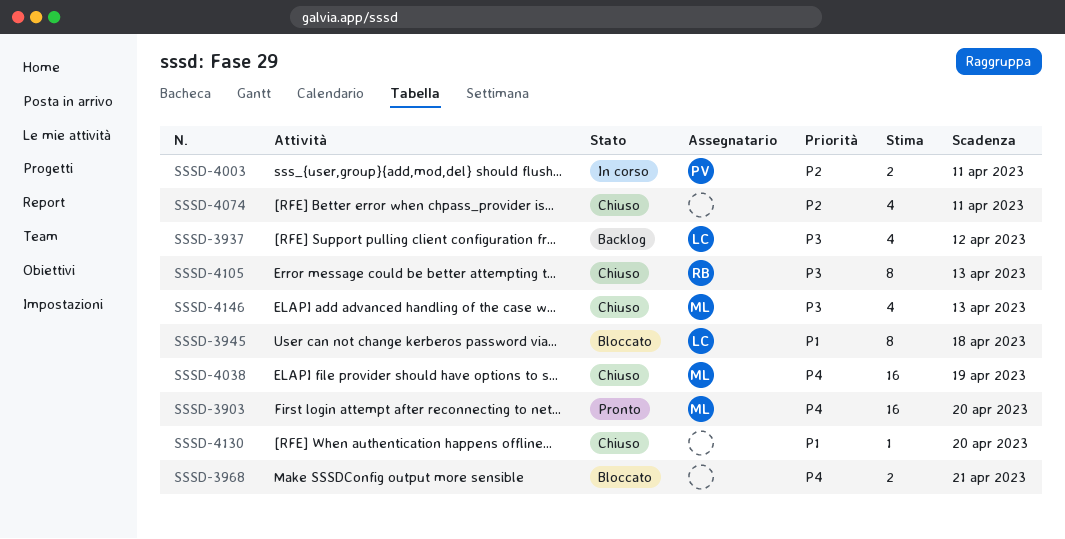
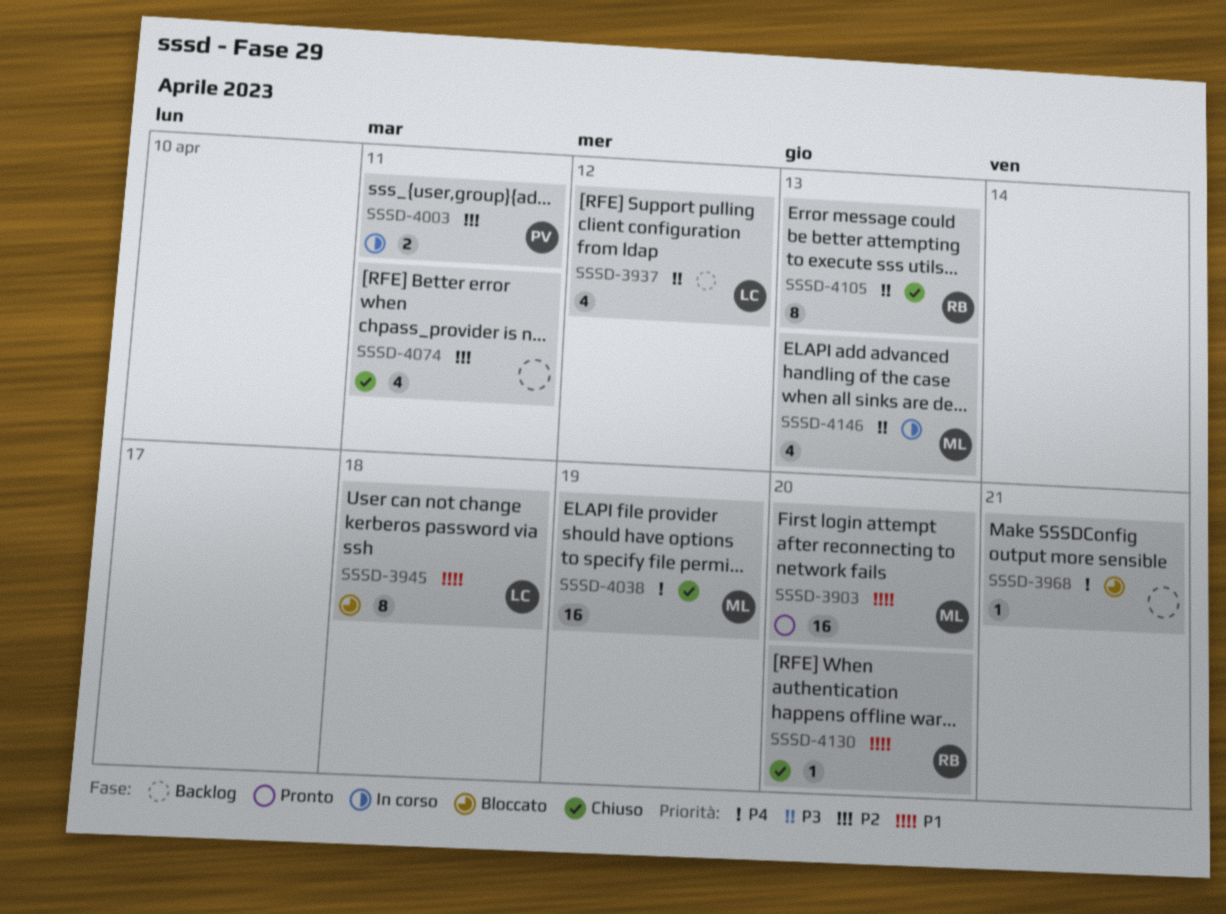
SSSD-3903, priority: P4 -> P1
SSSD-3968, estimate: 2 -> 1
SSSD-4130, owner: none -> RB
SSSD-4146, status: Chiuso -> In corso

